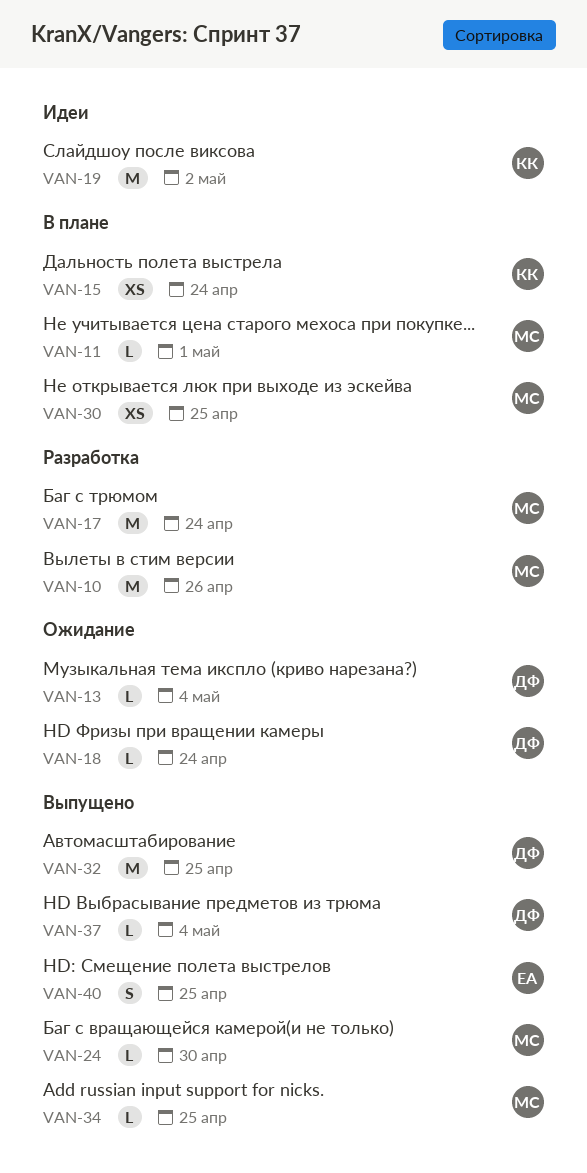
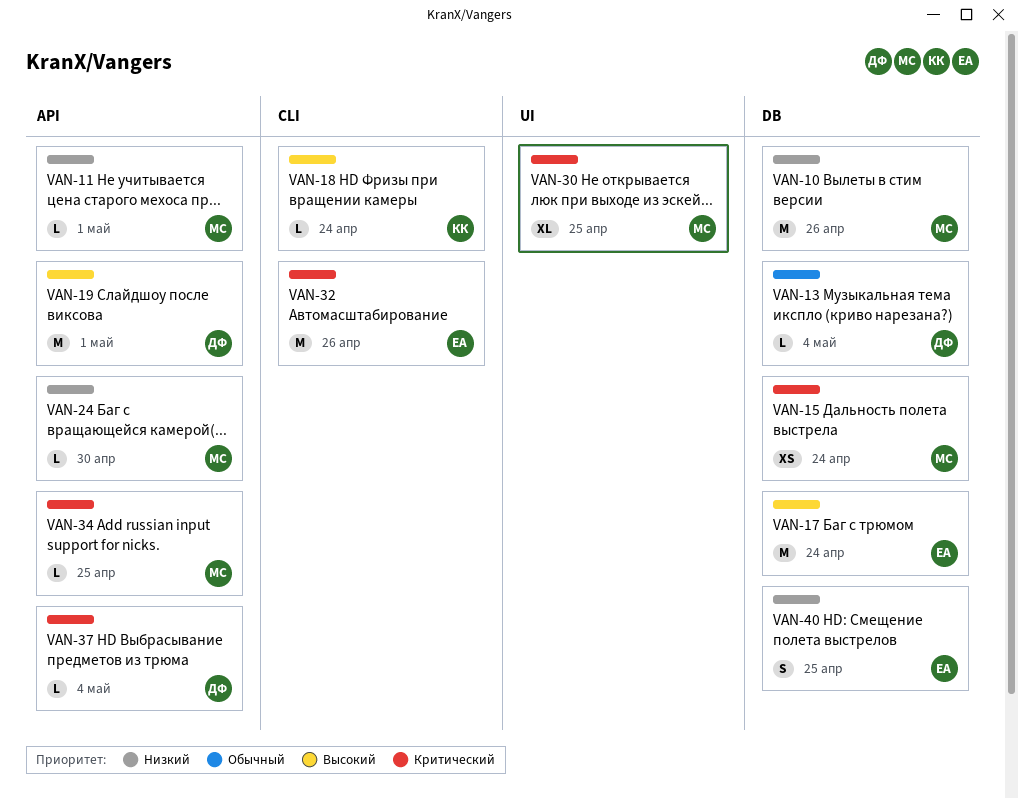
VAN-15, owner: КК -> МС
VAN-17, owner: МС -> ЕА
VAN-18, owner: ДФ -> КК
VAN-19, owner: КК -> ДФ
VAN-19, due: May 2 -> May 1
VAN-30, estimate: XS -> XL
VAN-32, owner: ДФ -> ЕА
VAN-32, due: Apr 25 -> Apr 26

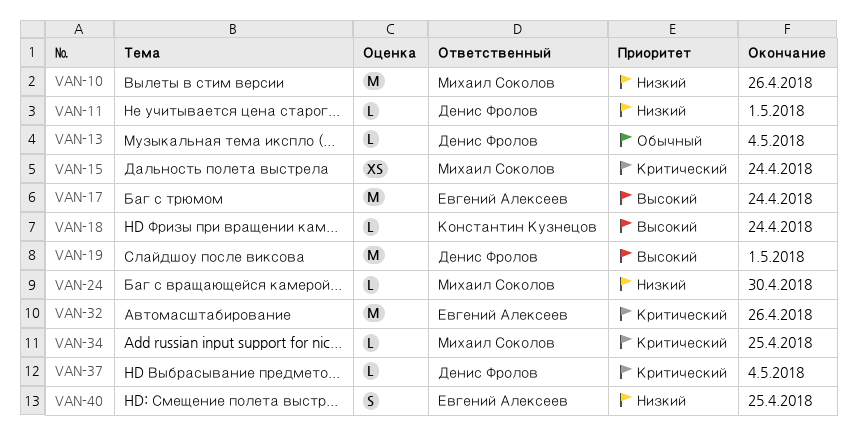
VAN-11, owner: Михаил Соколов -> Денис Фролов
VAN-30: present -> none

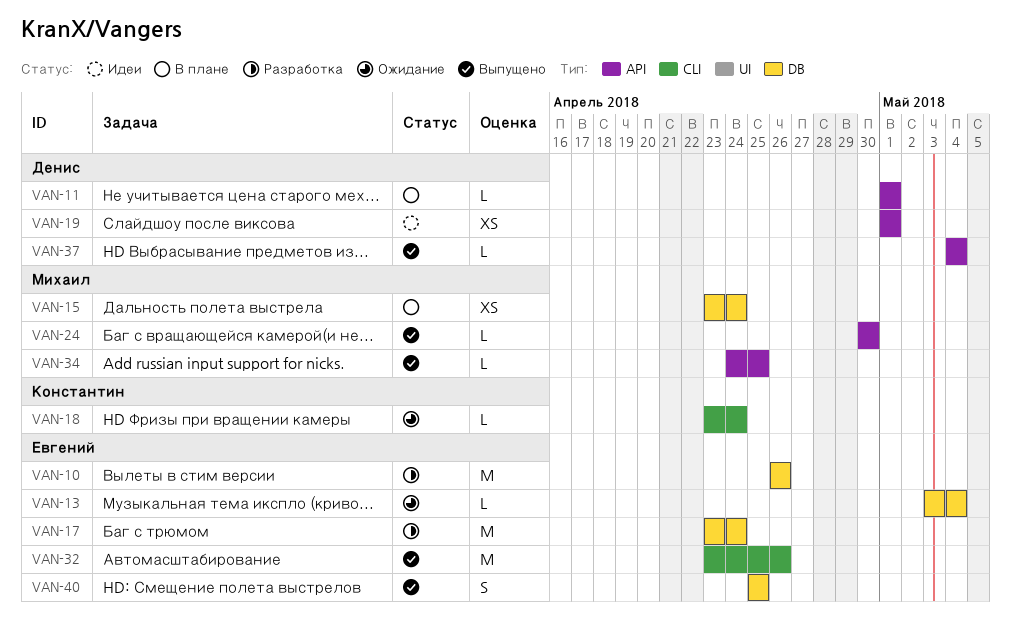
VAN-10, owner: Михаил Соколов -> Евгений Алексеев
VAN-13, owner: Денис Фролов -> Евгений Алексеев
VAN-19, estimate: M -> XS

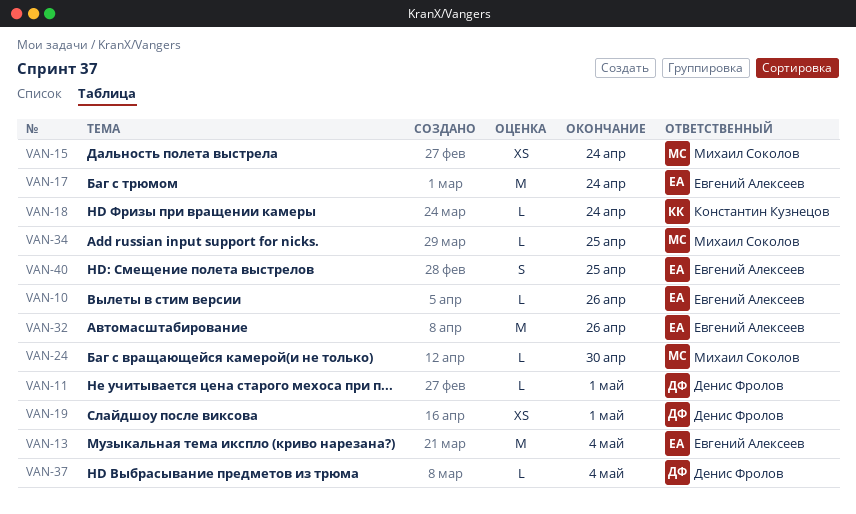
VAN-10, estimate: M -> L
VAN-13, estimate: L -> M

